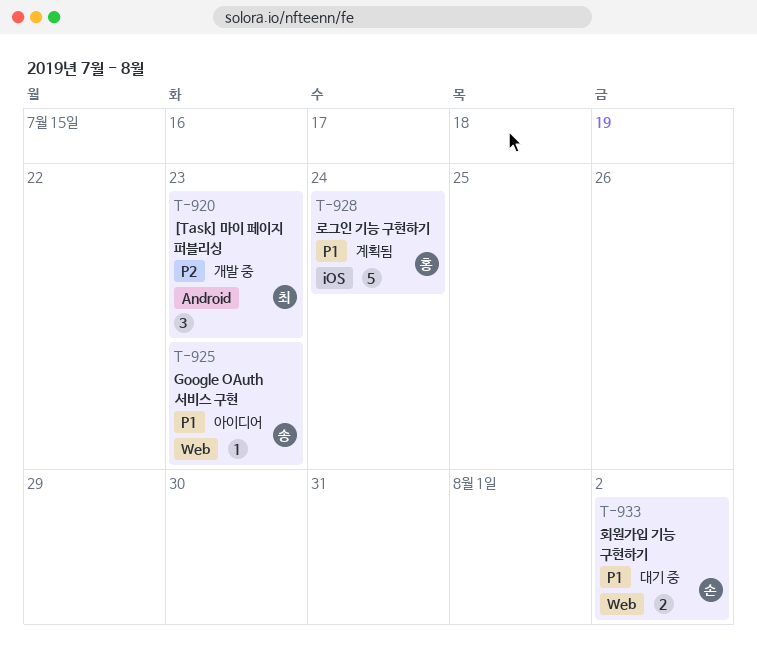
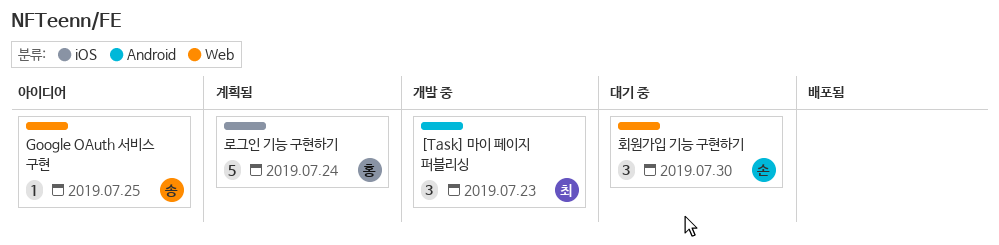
Google OAuth 서비스 구현, due: Jul 23 -> Jul 25
회원가입 기능 구현하기, estimate: 2 -> 3
회원가입 기능 구현하기, due: Aug 2 -> Jul 30

